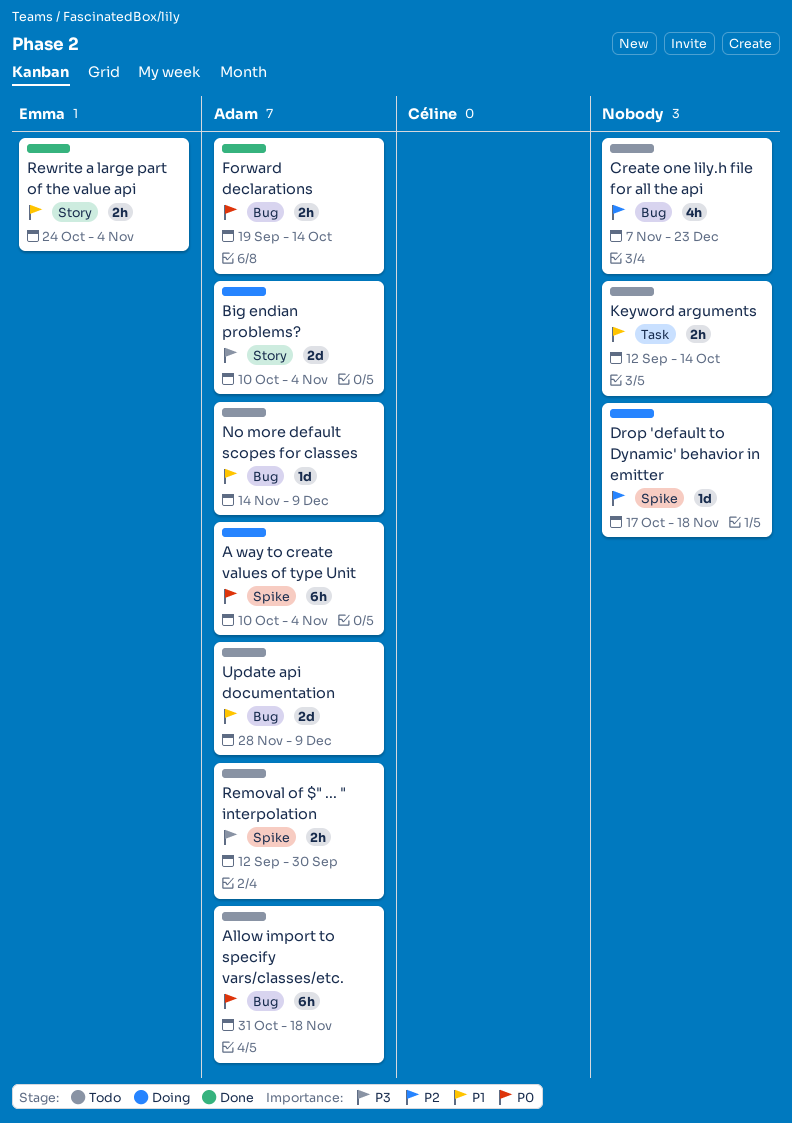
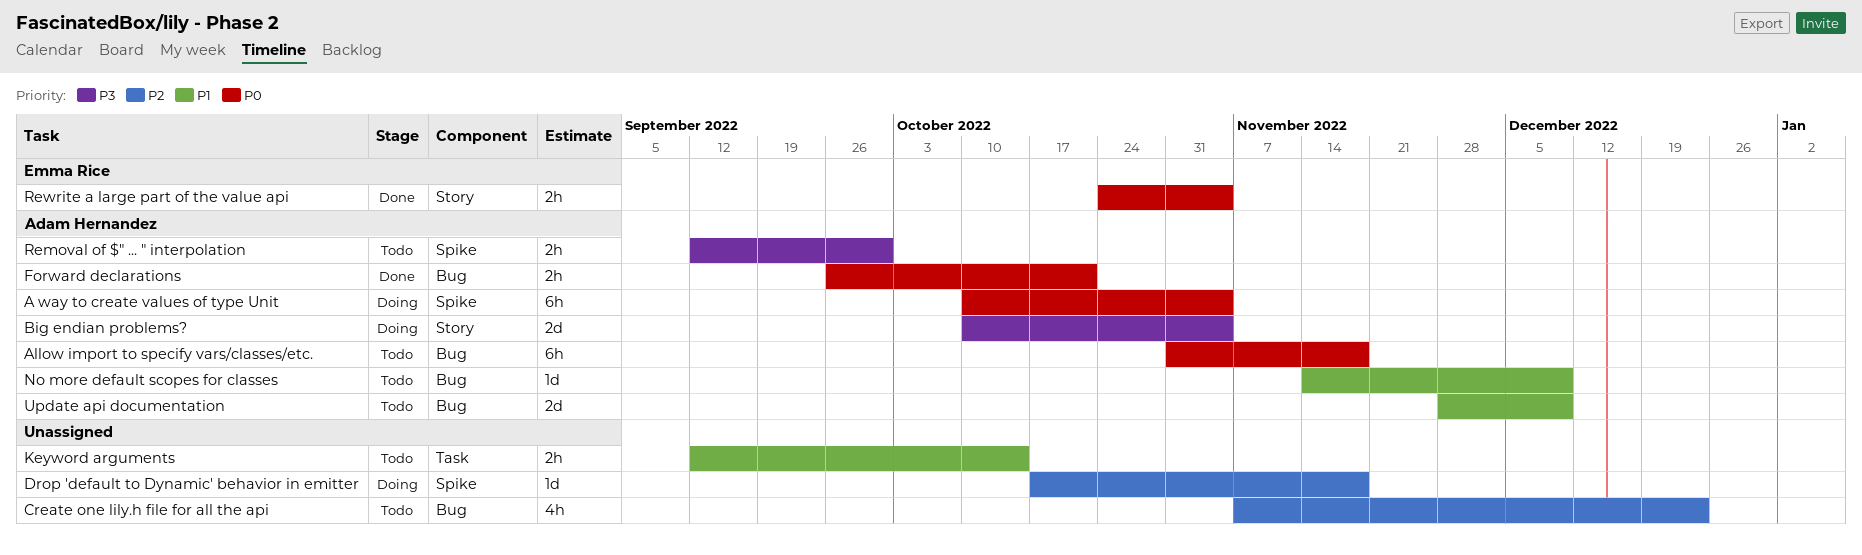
Forward declarations, start: Sep 19 -> Sep 26
Forward declarations, due: Oct 14 -> Oct 21
Rewrite a large part of the value api, priority: P1 -> P0

